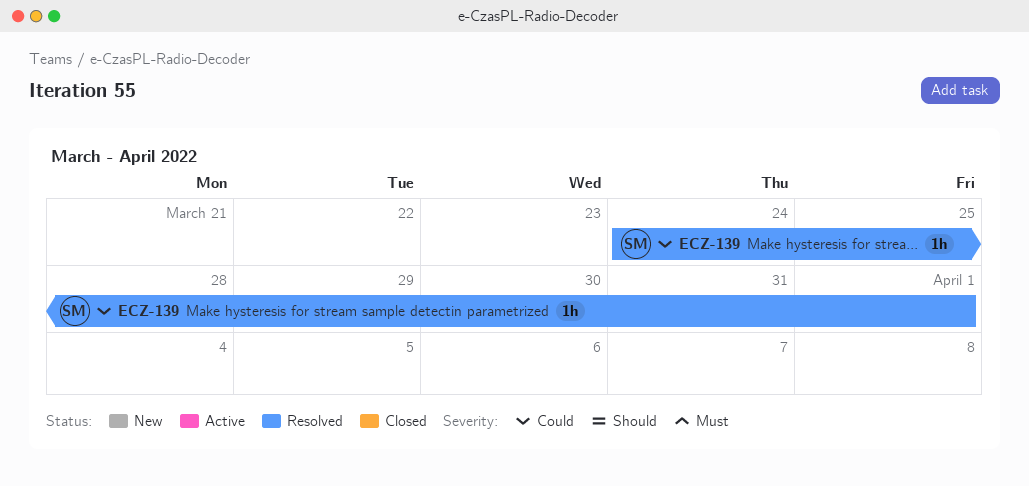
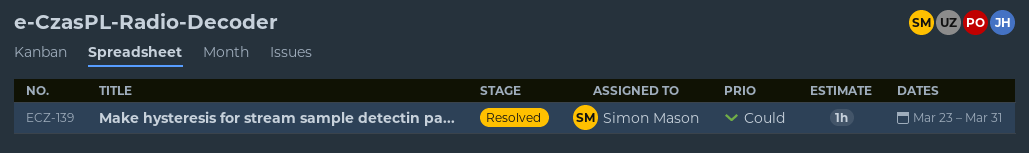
ECZ-139, start: Mar 24 -> Mar 23
ECZ-139, due: Apr 1 -> Mar 31

